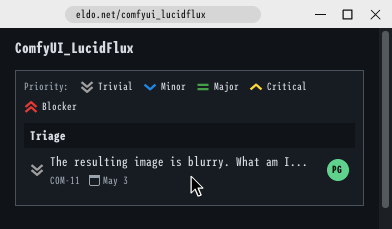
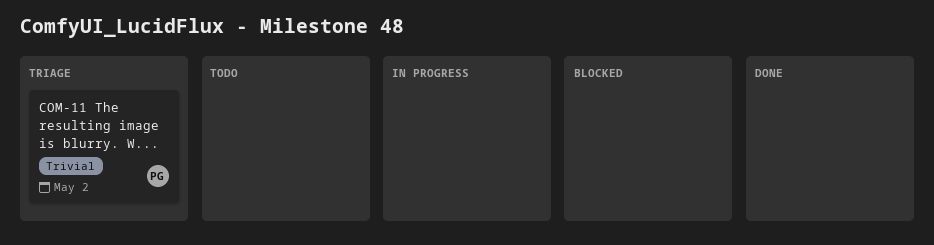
COM-11, due: May 3 -> May 2

